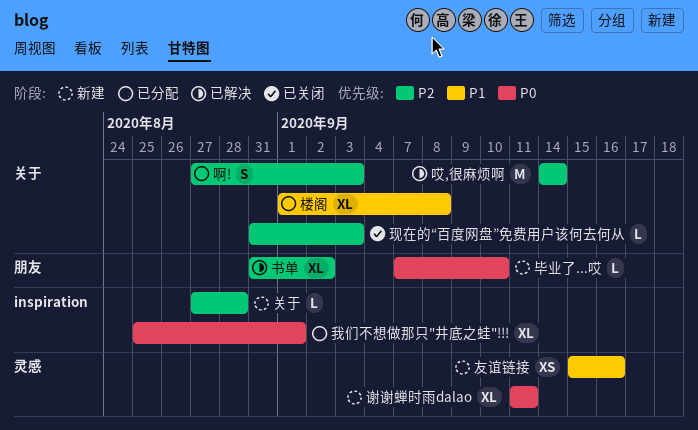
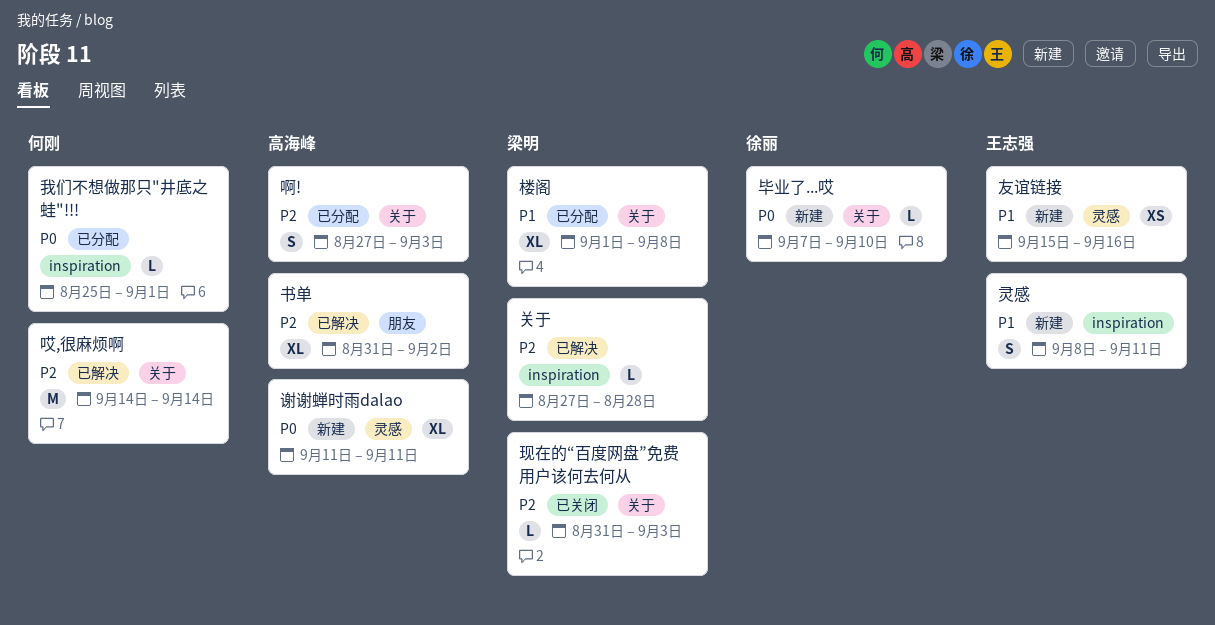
关于, status: 新建 -> 已解决
我们不想做那只"井底之蛙"!!!, estimate: XL -> L
毕业了...哎, label: 朋友 -> 关于
灵感: none -> present

